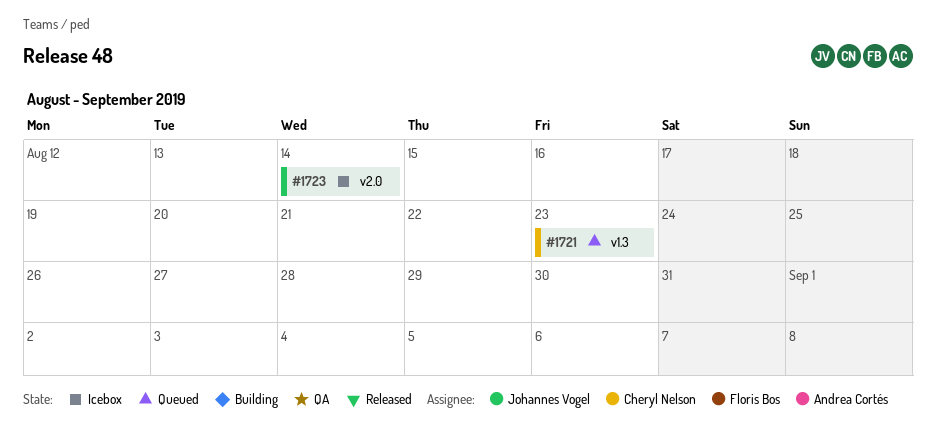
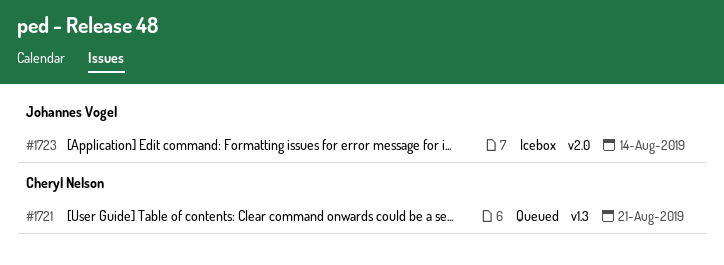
#1721, due: Aug 23 -> Aug 21

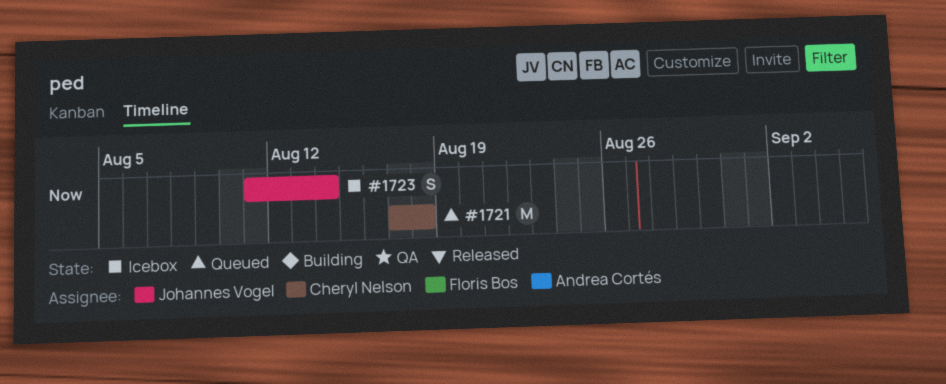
#1721, due: Aug 21 -> Aug 18

